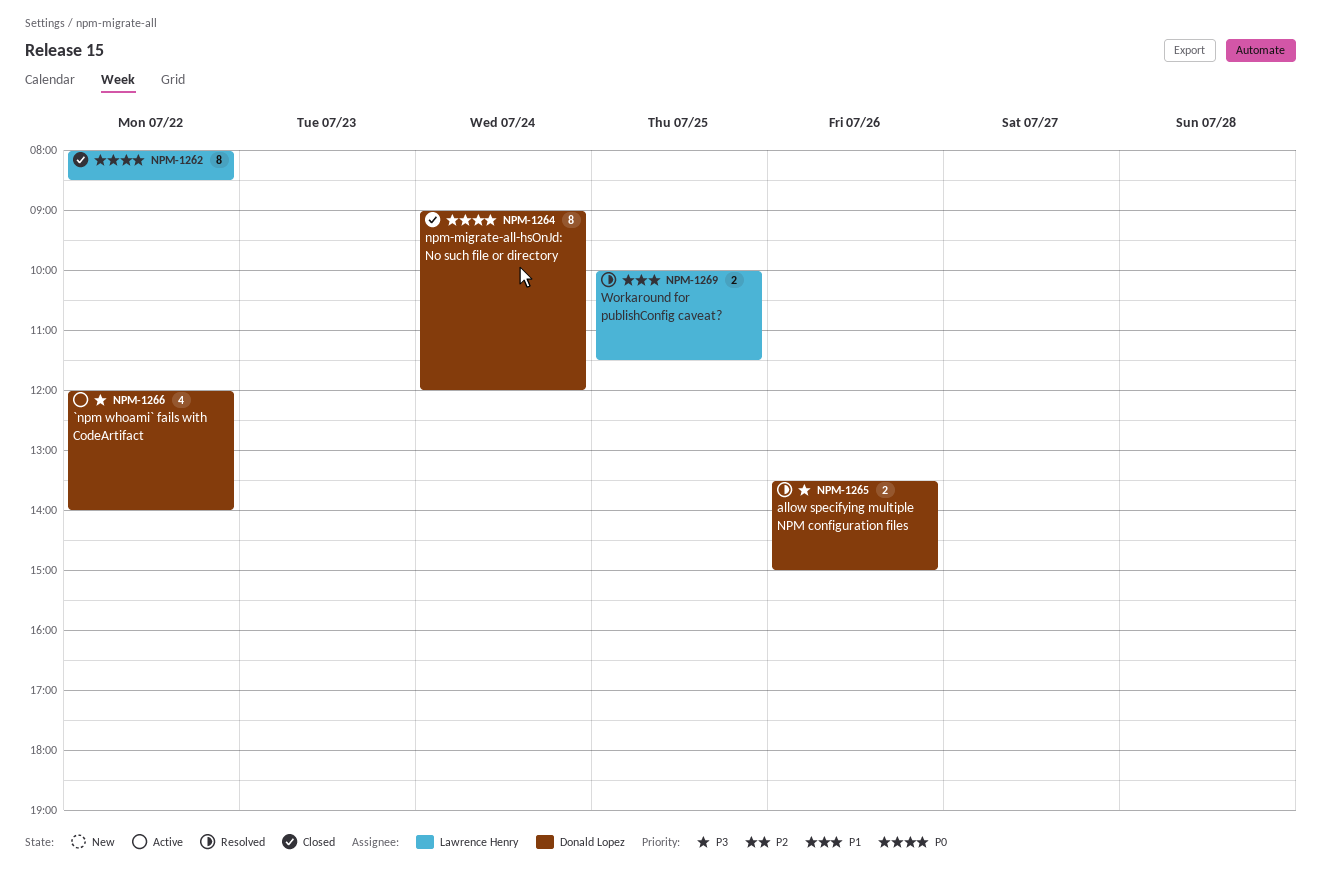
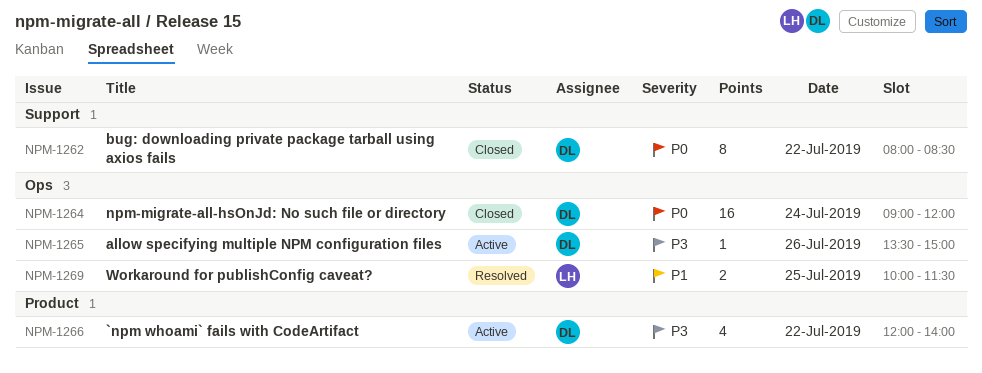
NPM-1262, owner: Lawrence Henry -> Donald Lopez
NPM-1264, estimate: 8 -> 16
NPM-1265, status: Resolved -> Active
NPM-1265, estimate: 2 -> 1

